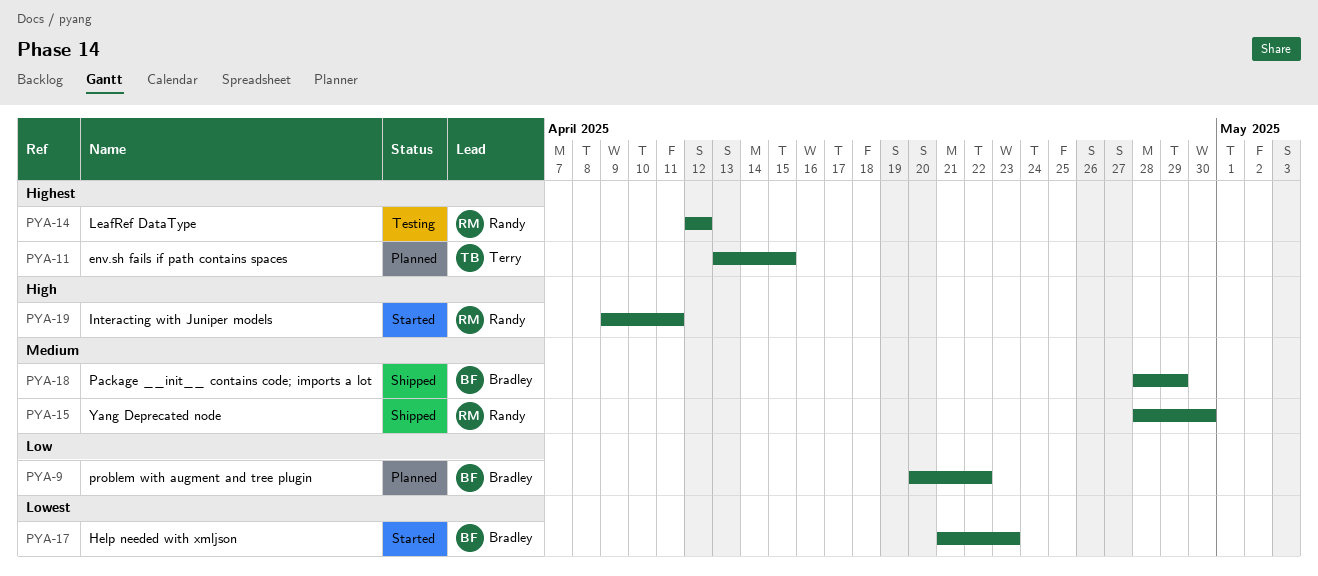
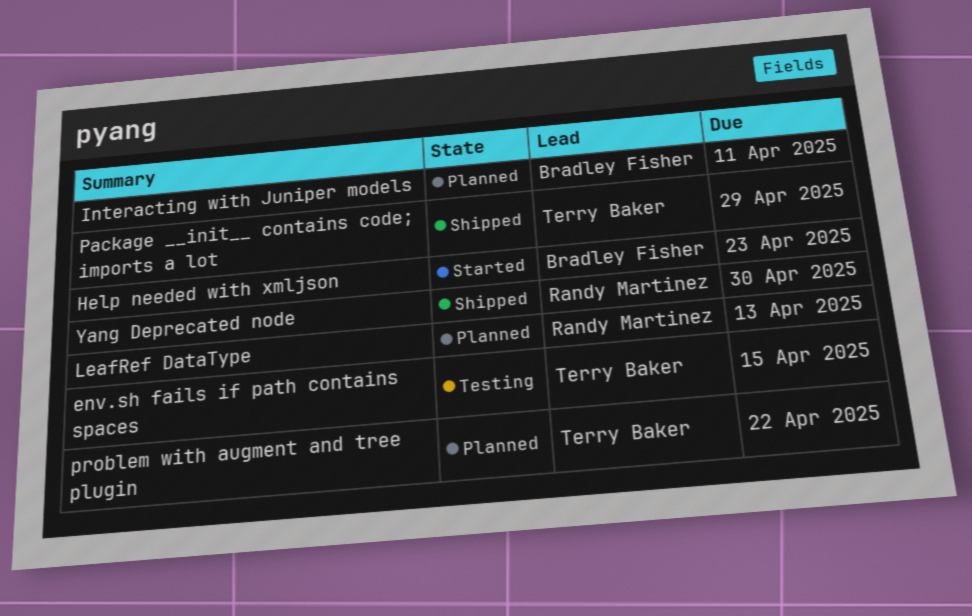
env.sh fails if path contains spaces, status: Planned -> Testing
Interacting with Juniper models, status: Started -> Planned
Interacting with Juniper models, owner: Randy Martinez -> Bradley Fisher
LeafRef DataType, status: Testing -> Planned
LeafRef DataType, due: Apr 12 -> Apr 13
Package __init__ contains code; imports a lot, owner: Bradley Fisher -> Terry Baker
problem with augment and tree plugin, owner: Bradley Fisher -> Terry Baker

